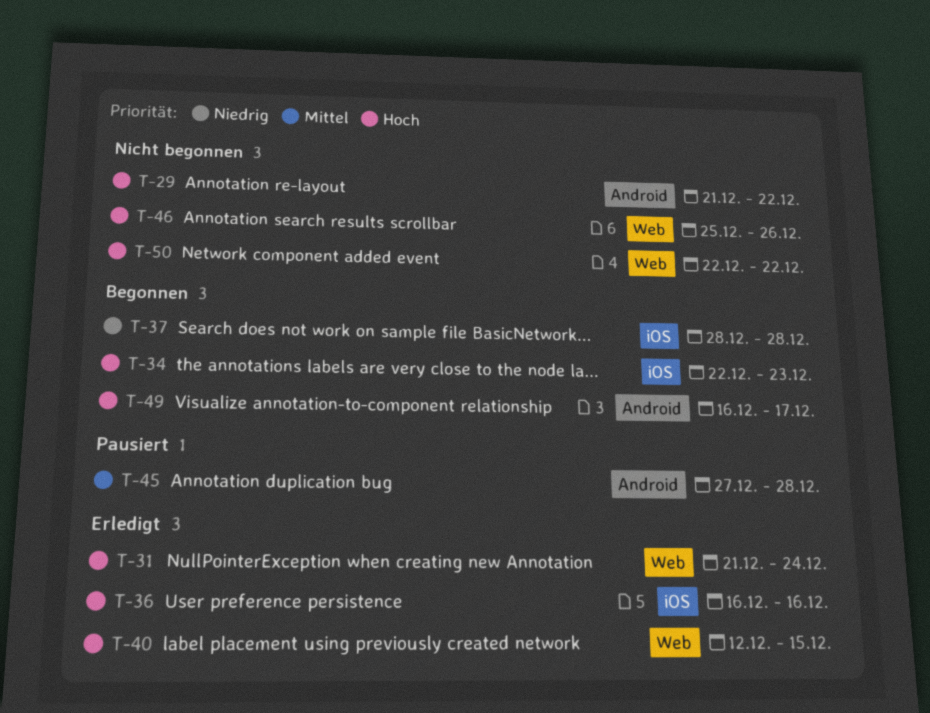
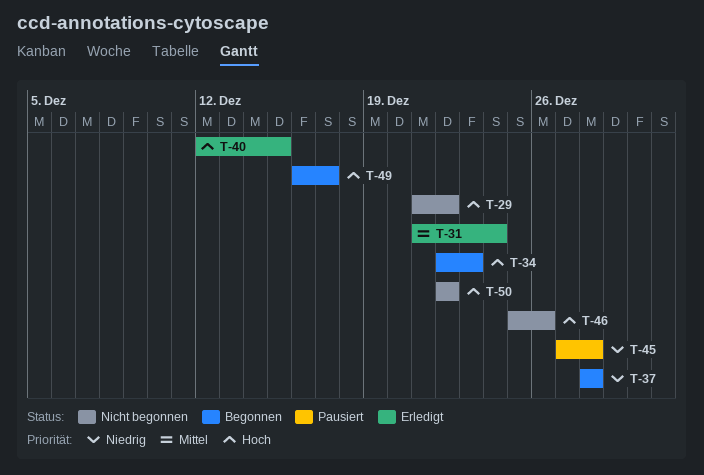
T-31, priority: Hoch -> Mittel
T-36: present -> none
T-45, priority: Mittel -> Niedrig

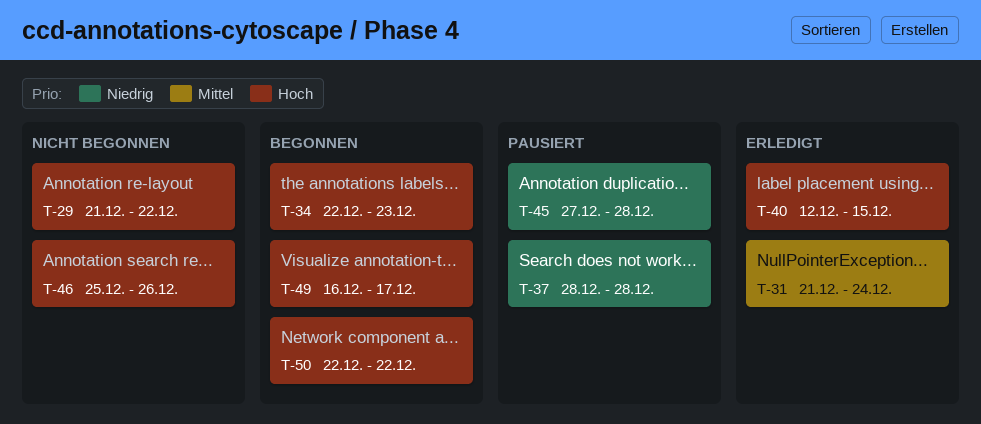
T-37, status: Begonnen -> Pausiert
T-50, status: Nicht begonnen -> Begonnen

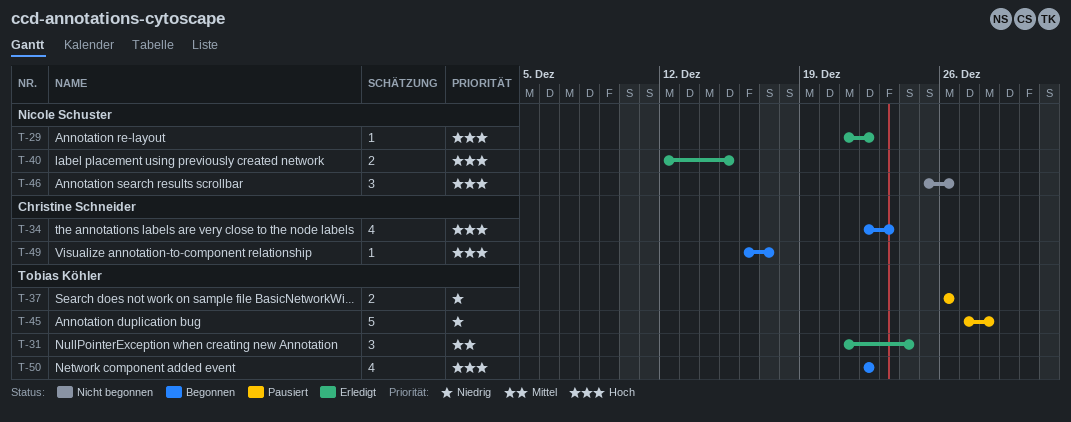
T-29, status: Nicht begonnen -> Erledigt
T-37, start: Dec 28 -> Dec 26
T-37, due: Dec 28 -> Dec 26

